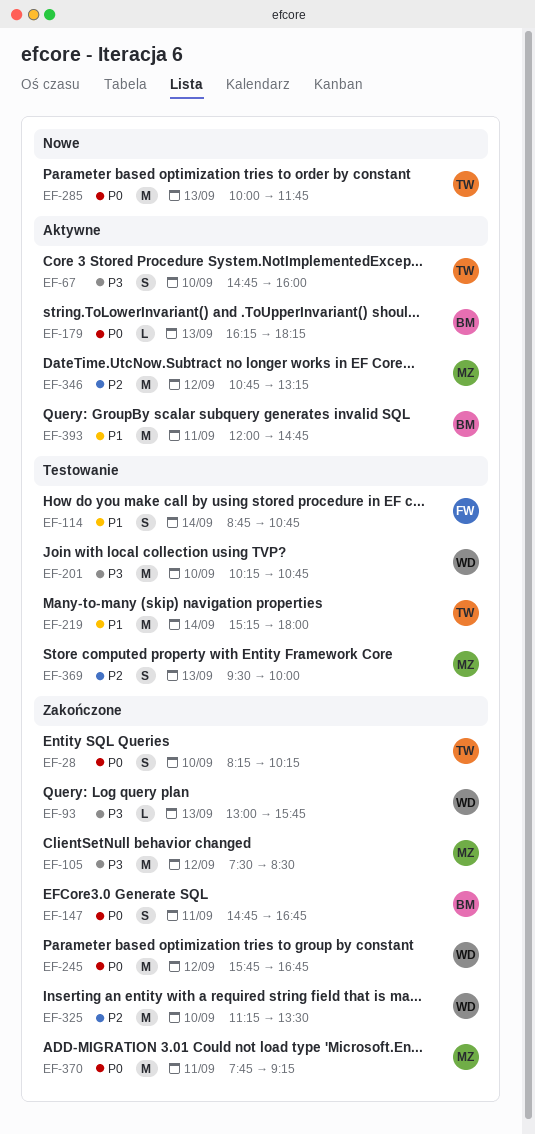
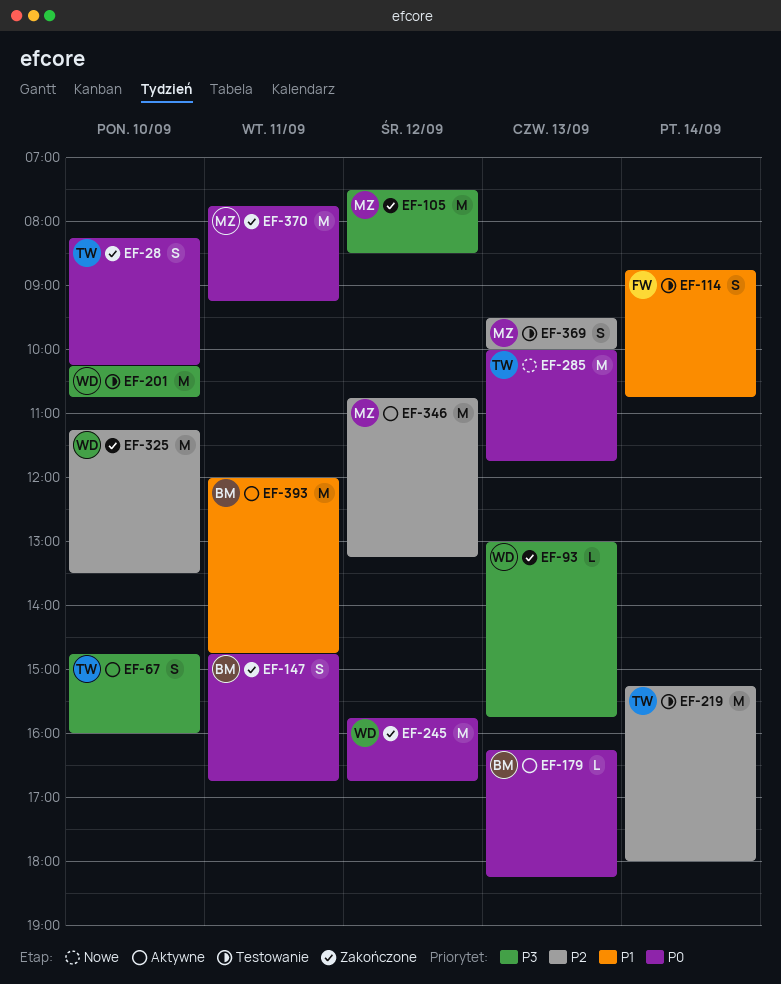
EF-219, priority: P1 -> P2

